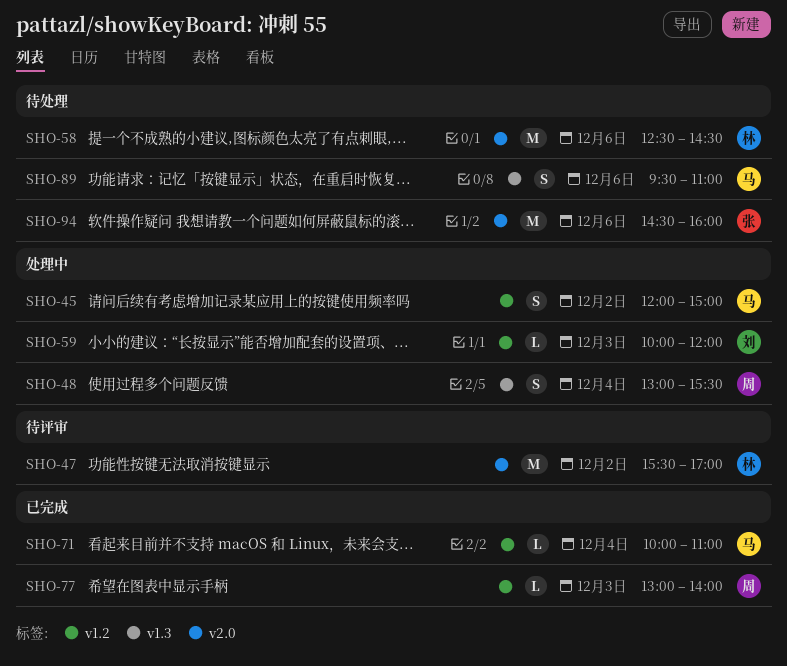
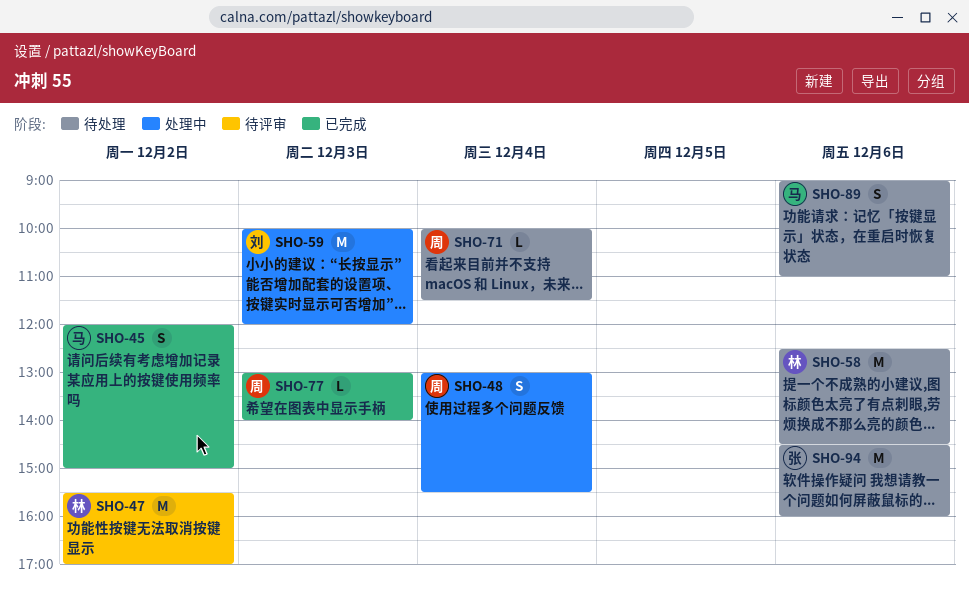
SHO-45, status: 处理中 -> 已完成
SHO-59, estimate: L -> M
SHO-71, status: 已完成 -> 待处理
SHO-71, owner: 马 -> 周
SHO-71, ends: 11:00 -> 11:30
SHO-89, begins: 09:30 -> 09:00

